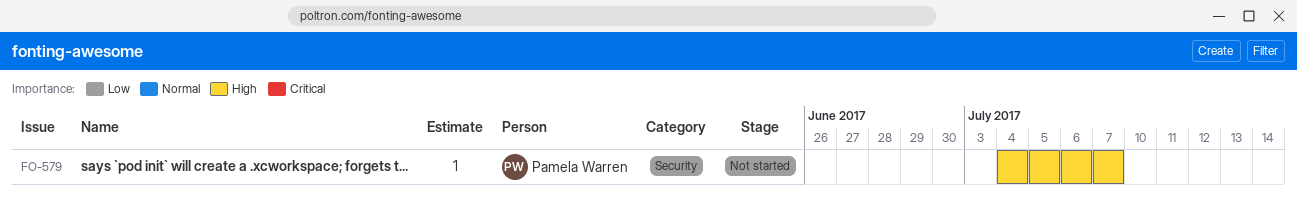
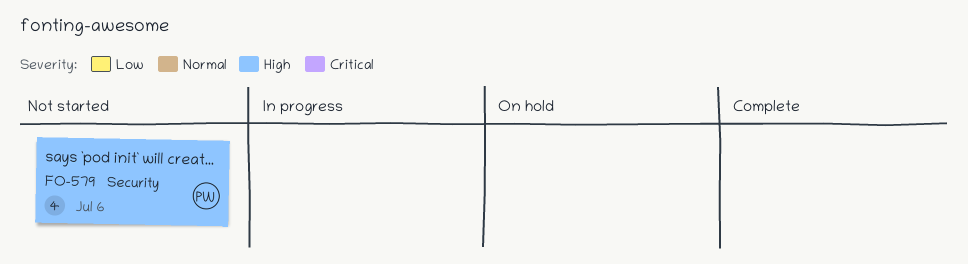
FO-579, estimate: 1 -> 4
FO-579, due: Jul 7 -> Jul 6

